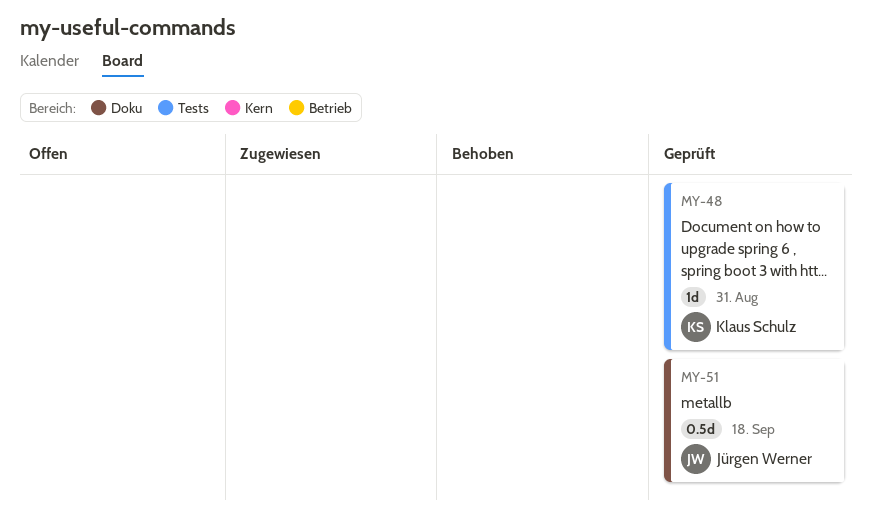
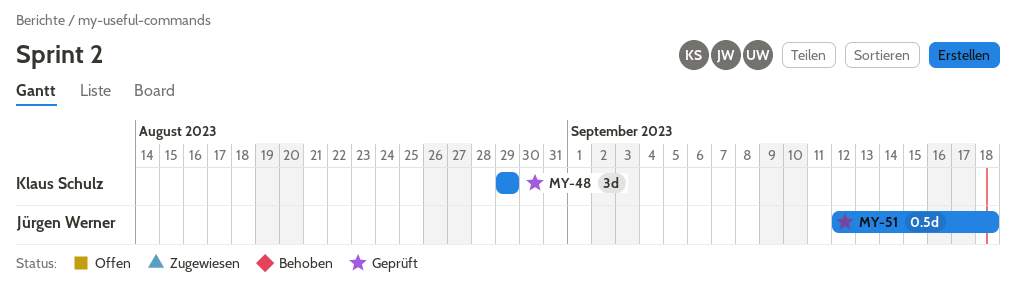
MY-48, estimate: 1d -> 3d
MY-48, due: Aug 31 -> Aug 29

